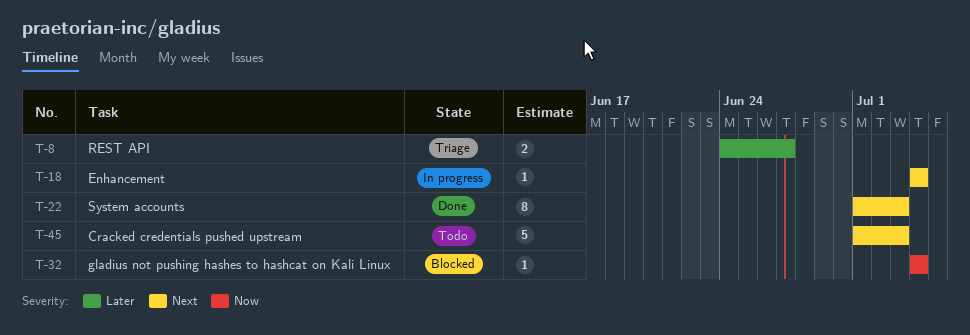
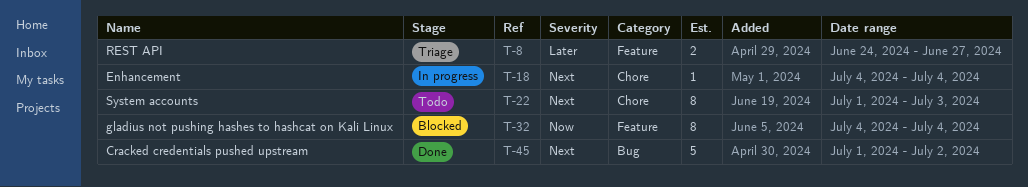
T-22, status: Done -> Todo
T-32, estimate: 1 -> 8
T-45, status: Todo -> Done
T-45, due: Jul 3 -> Jul 2

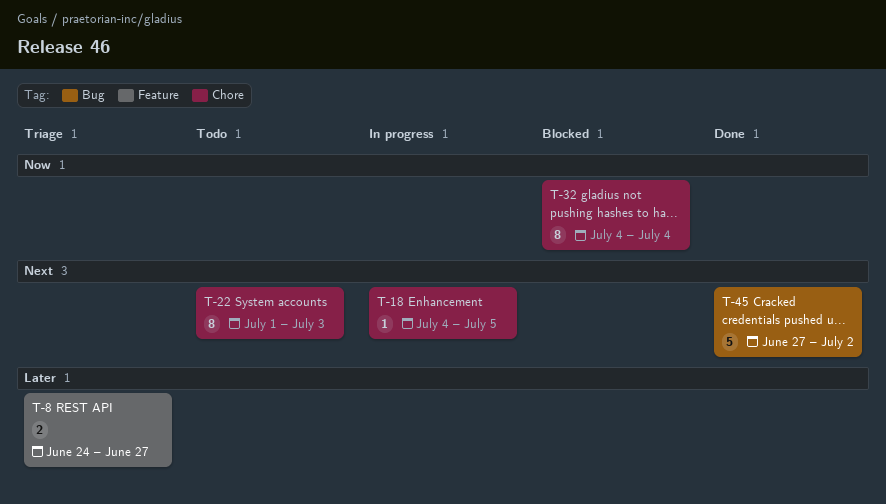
T-18, due: Jul 4 -> Jul 5
T-32, label: Feature -> Chore
T-45, start: Jul 1 -> Jun 27

